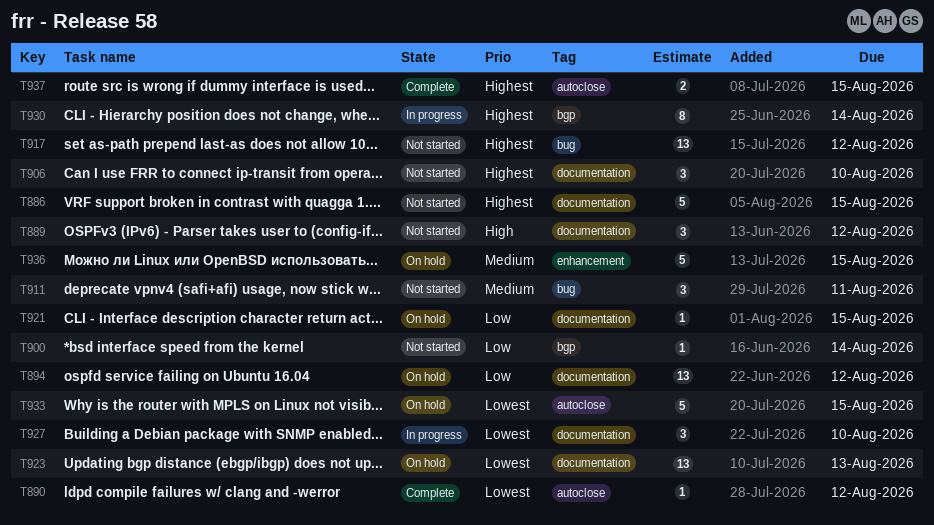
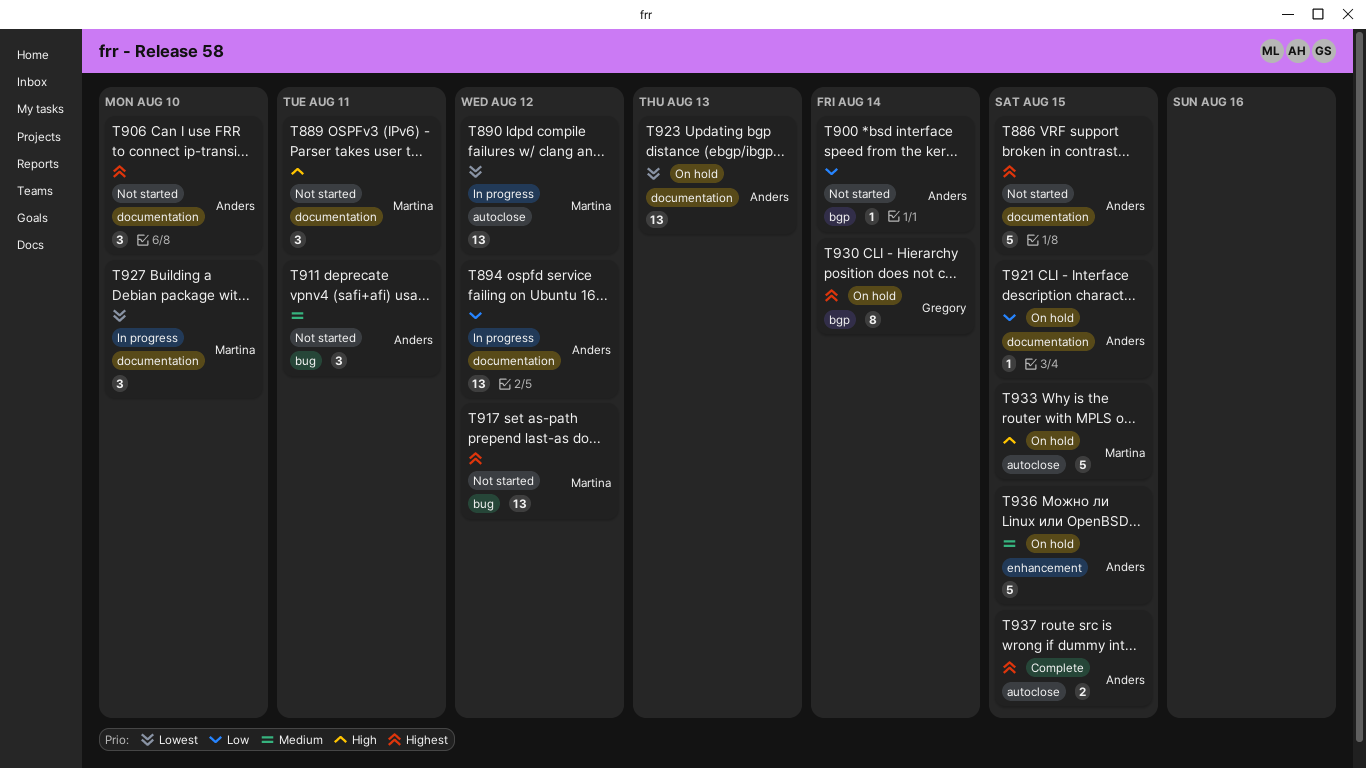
T889, due: Aug 12 -> Aug 11
T890, status: Complete -> In progress
T890, estimate: 1 -> 13
T894, status: On hold -> In progress
T930, status: In progress -> On hold
T933, priority: Lowest -> High

